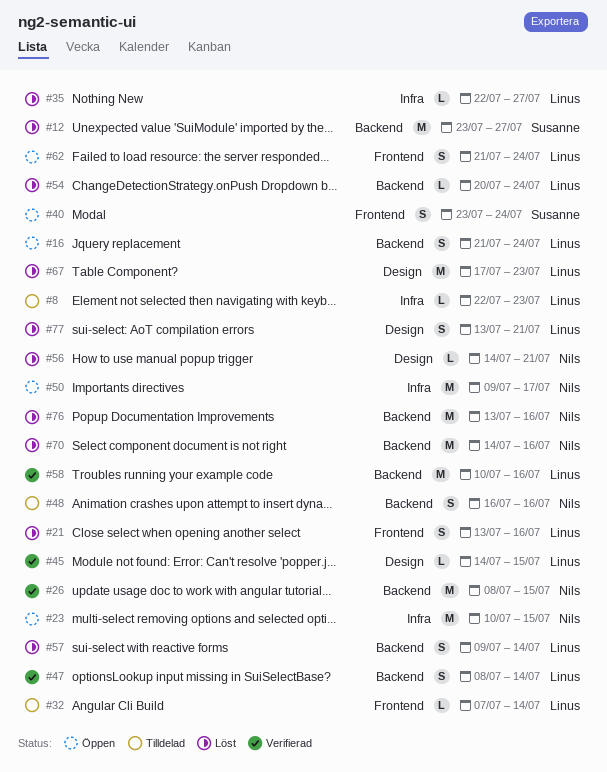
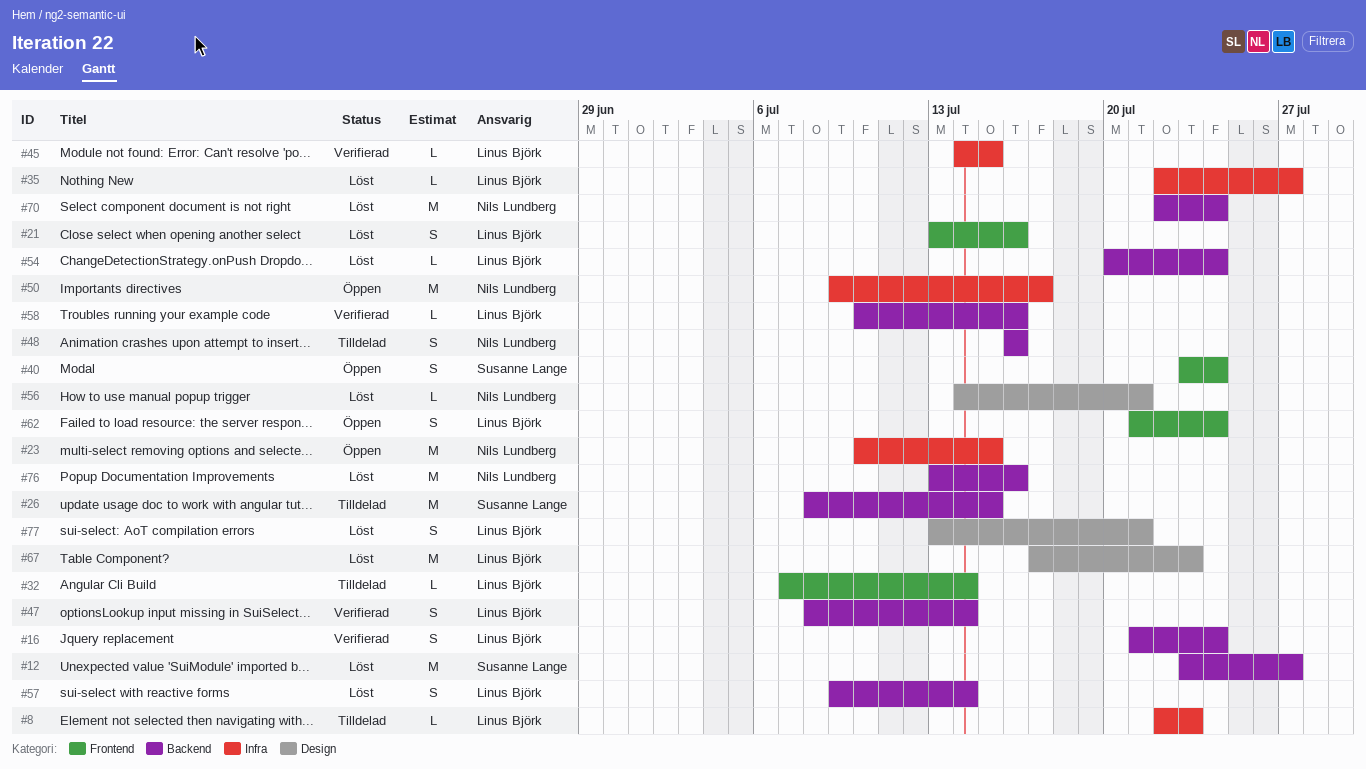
#16, status: Öppen -> Verifierad
#26, status: Verifierad -> Tilldelad
#26, owner: Nils Lundberg -> Susanne Lange
#45, label: Design -> Infra
#58, estimate: M -> L
#70, start: Jul 14 -> Jul 22
#70, due: Jul 16 -> Jul 24

